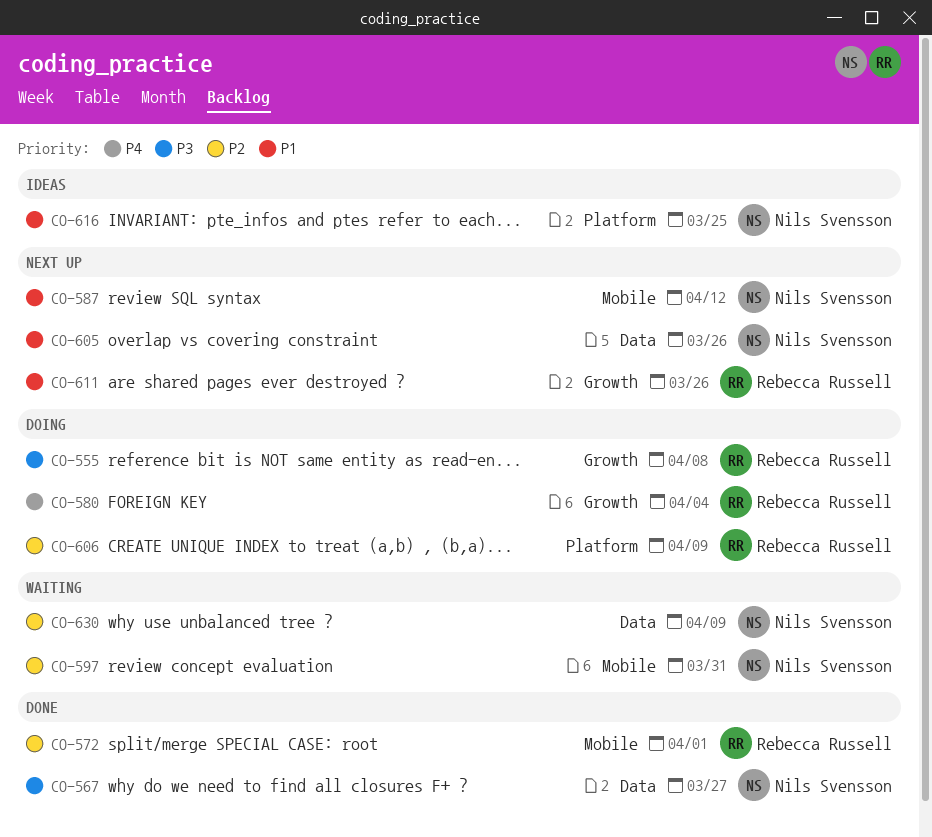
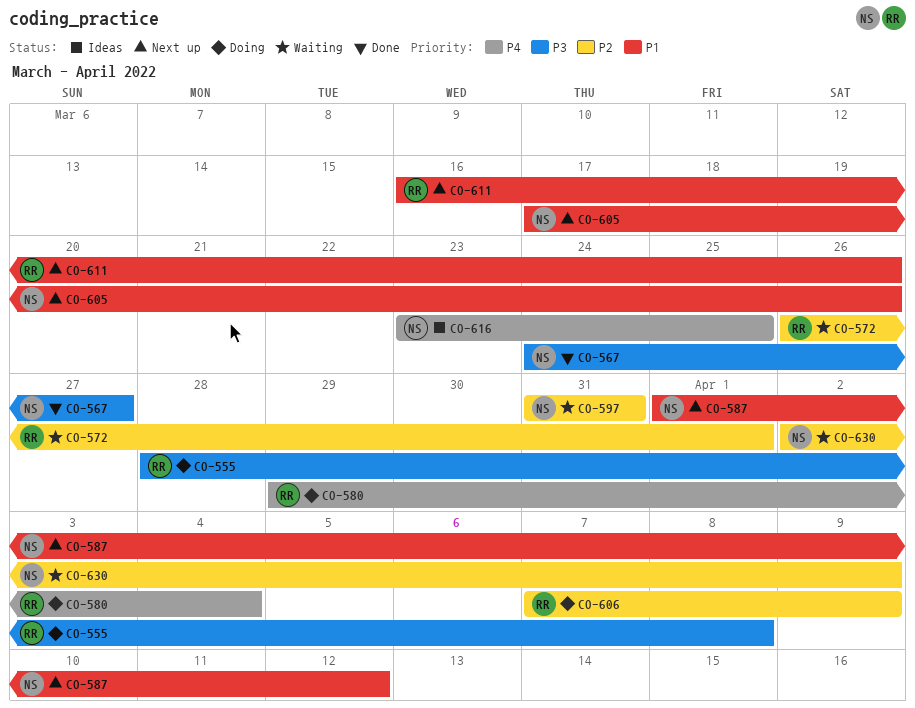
CO-572, status: Done -> Waiting
CO-616, priority: P1 -> P4

